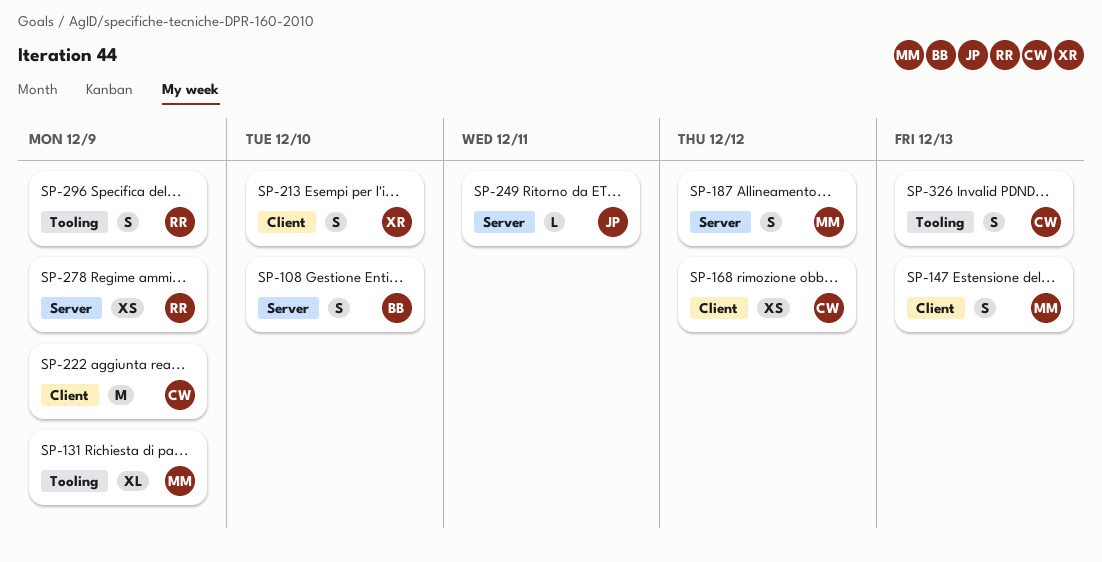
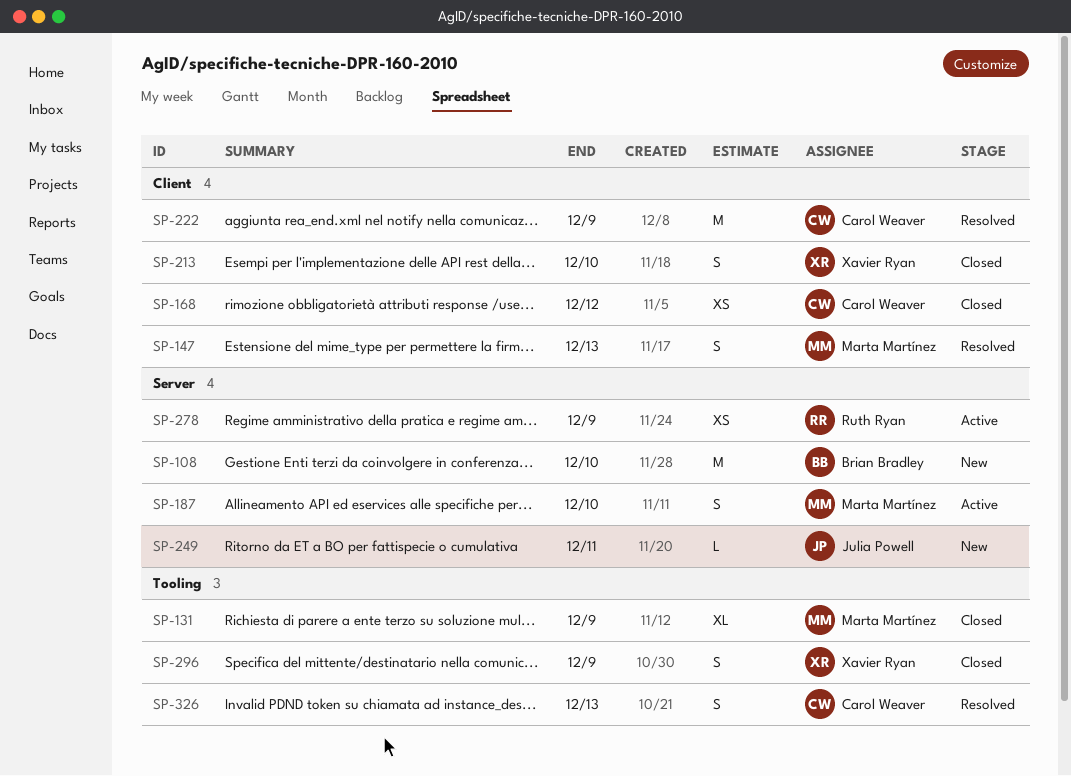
SP-108, estimate: S -> M
SP-187, due: Dec 12 -> Dec 10
SP-296, owner: Ruth Ryan -> Xavier Ryan

